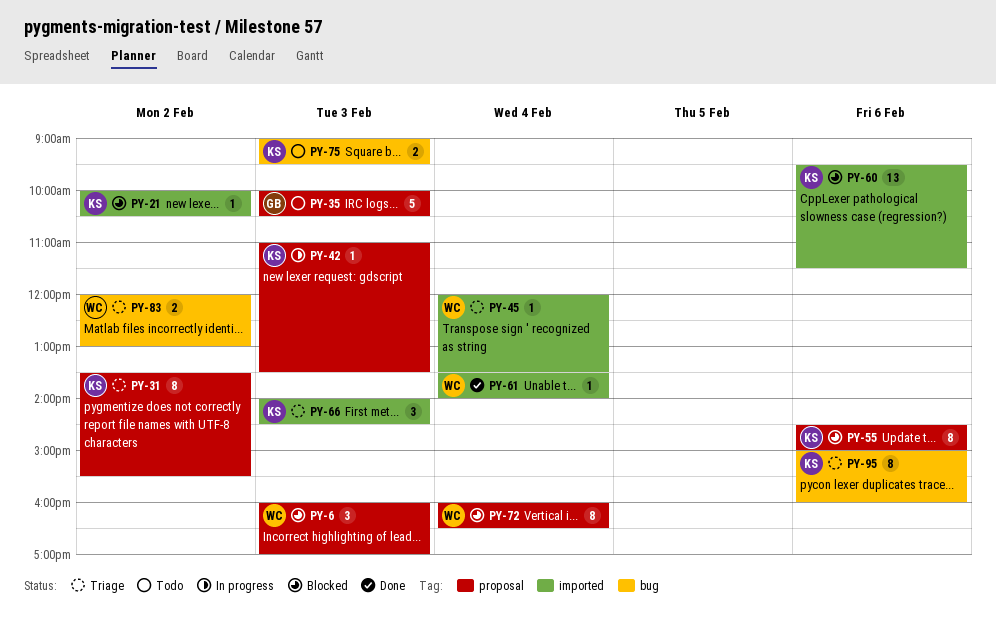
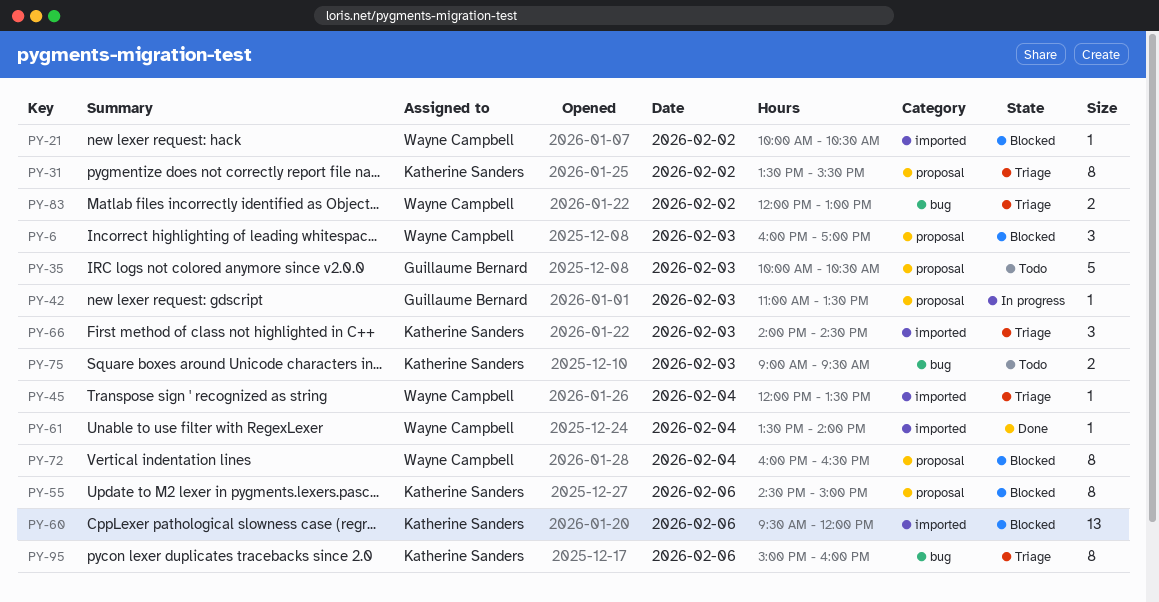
PY-21, owner: Katherine Sanders -> Wayne Campbell
PY-42, owner: Katherine Sanders -> Guillaume Bernard
PY-60, ends: 11:30 -> 12:00

